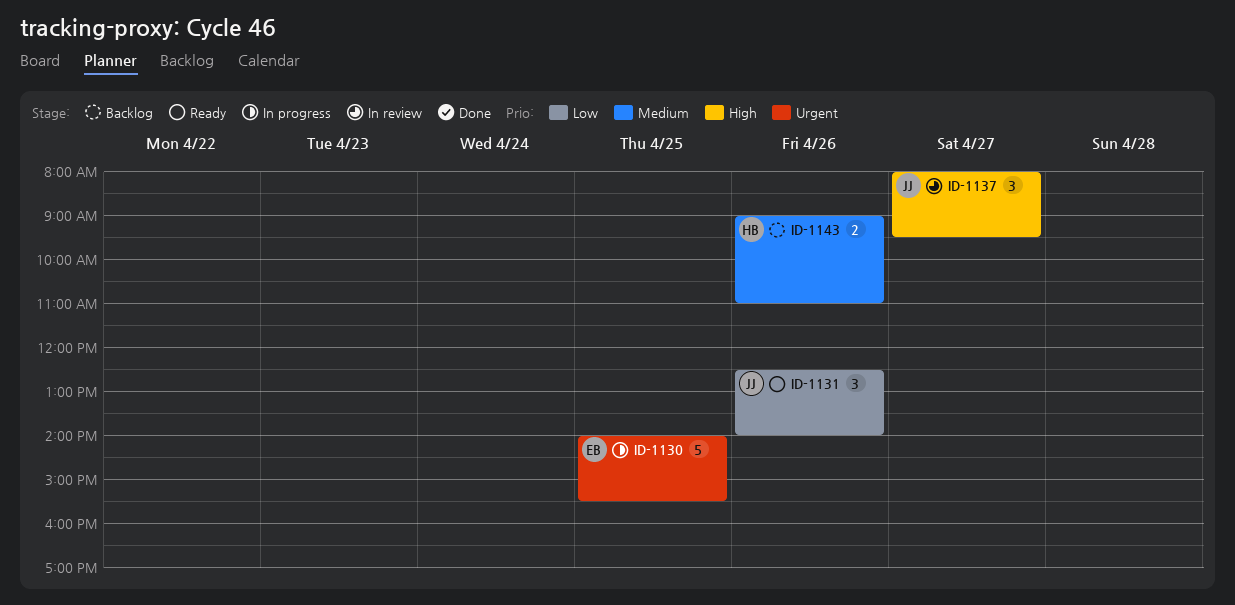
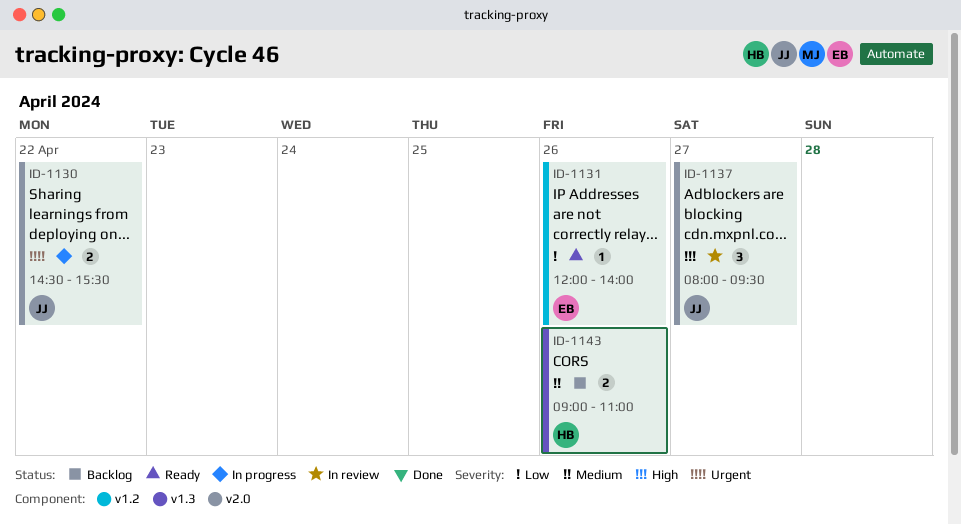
ID-1130, owner: EB -> JJ
ID-1130, estimate: 5 -> 2
ID-1130, day: Apr 25 -> Apr 22
ID-1130, begins: 14:00 -> 14:30
ID-1131, owner: JJ -> EB
ID-1131, estimate: 3 -> 1
ID-1131, begins: 12:30 -> 12:00

